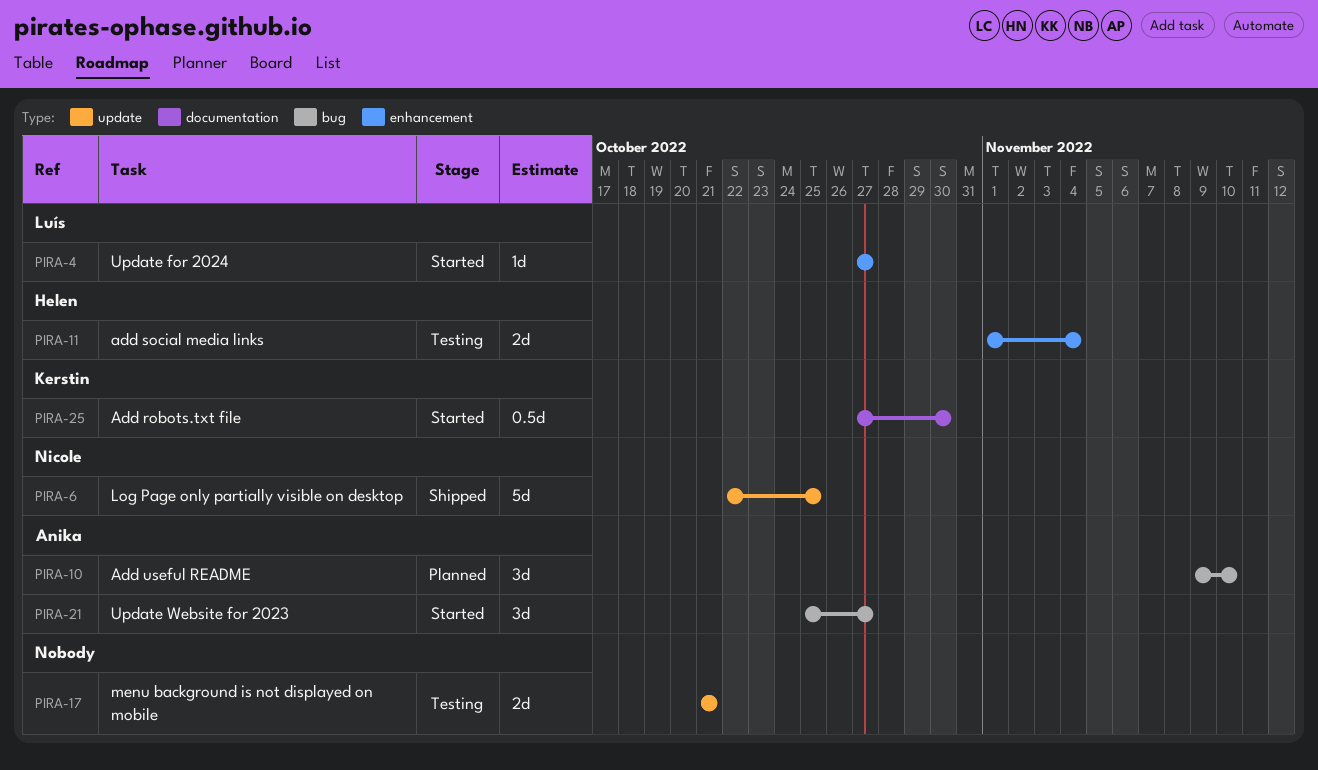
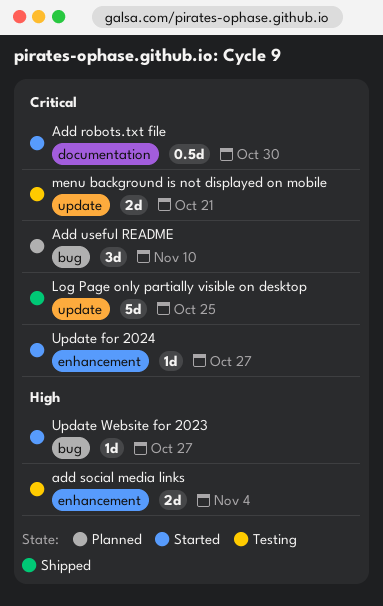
Update Website for 2023, estimate: 3d -> 1d

